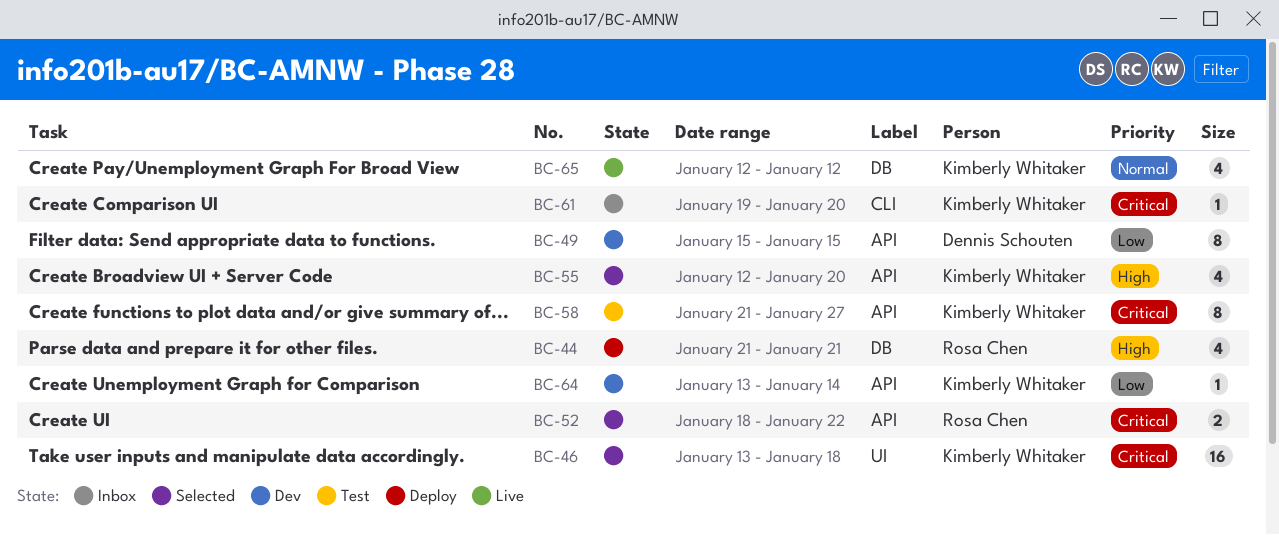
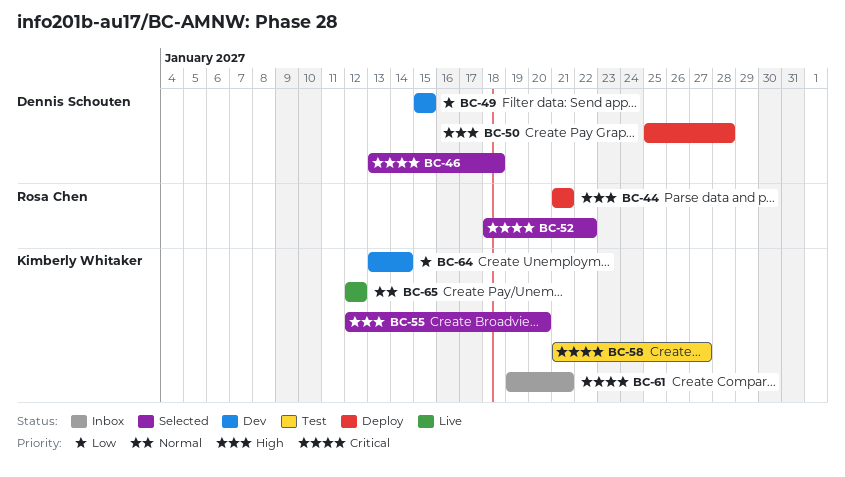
BC-46, owner: Kimberly Whitaker -> Dennis Schouten
BC-50: none -> present
BC-61, due: Jan 20 -> Jan 21

